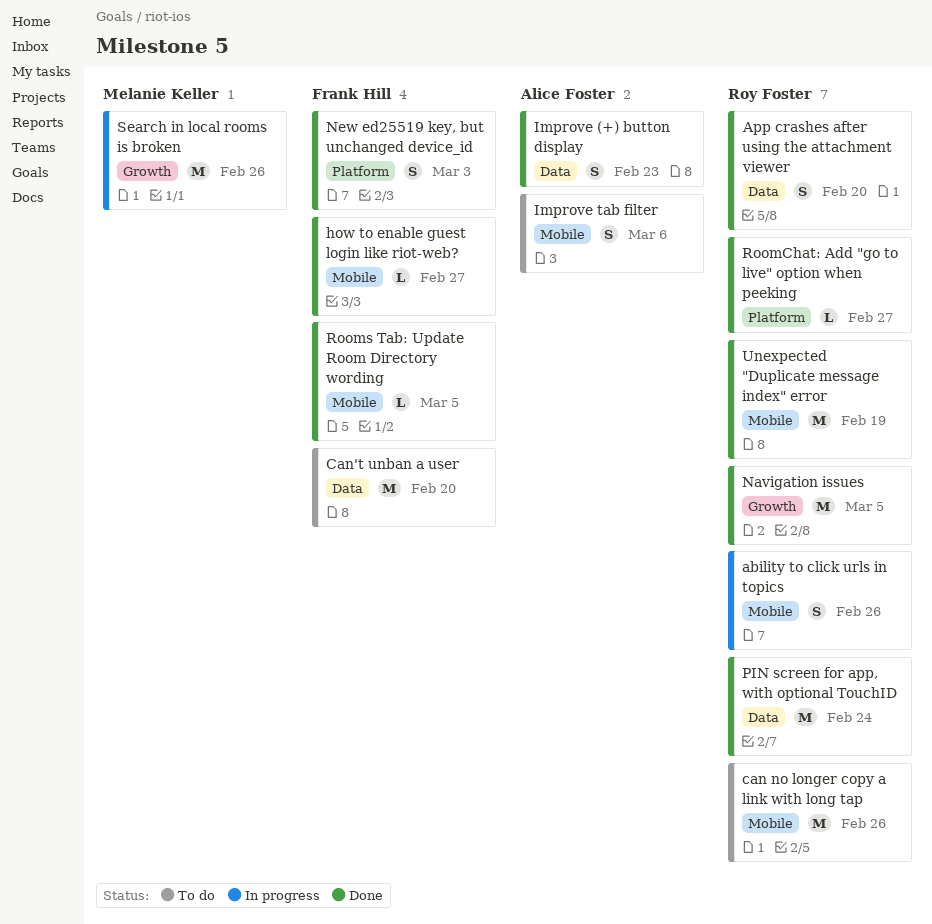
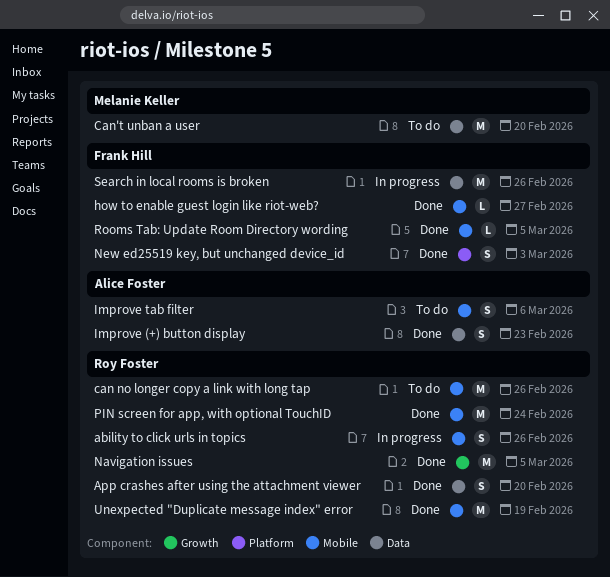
Can't unban a user, owner: Frank Hill -> Melanie Keller
PIN screen for app, with optional TouchID, label: Data -> Mobile
RoomChat: Add "go to live" option when peeking: present -> none
Search in local rooms is broken, owner: Melanie Keller -> Frank Hill
Search in local rooms is broken, label: Growth -> Data

